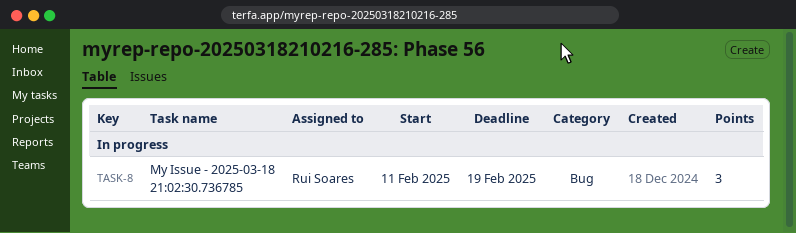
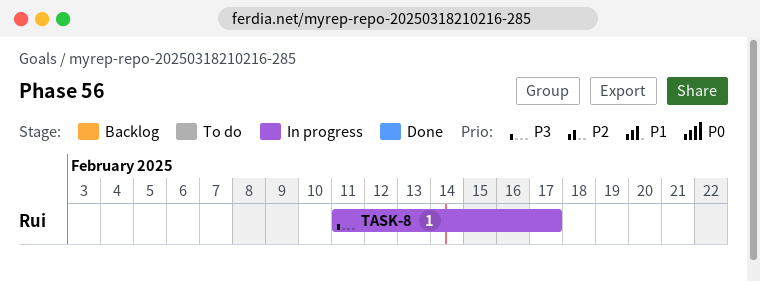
TASK-8, estimate: 3 -> 1
TASK-8, due: Feb 19 -> Feb 17

